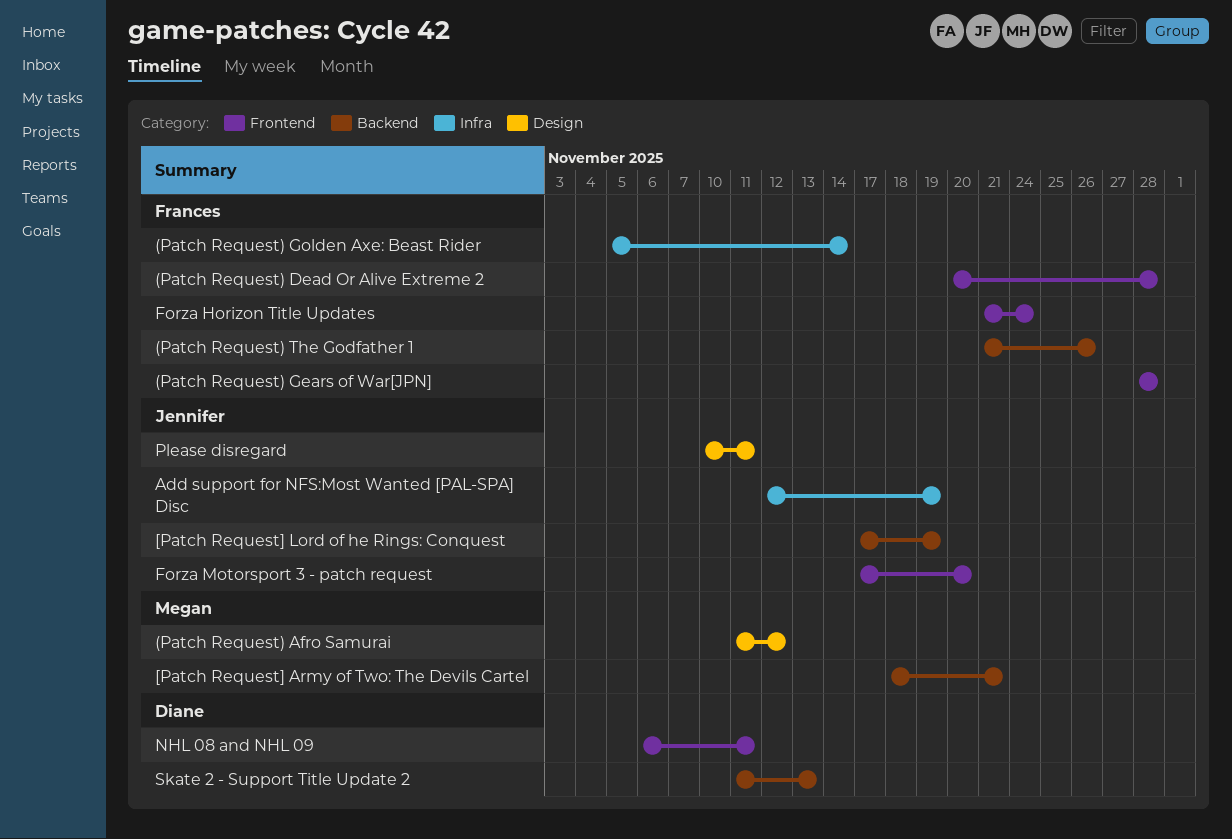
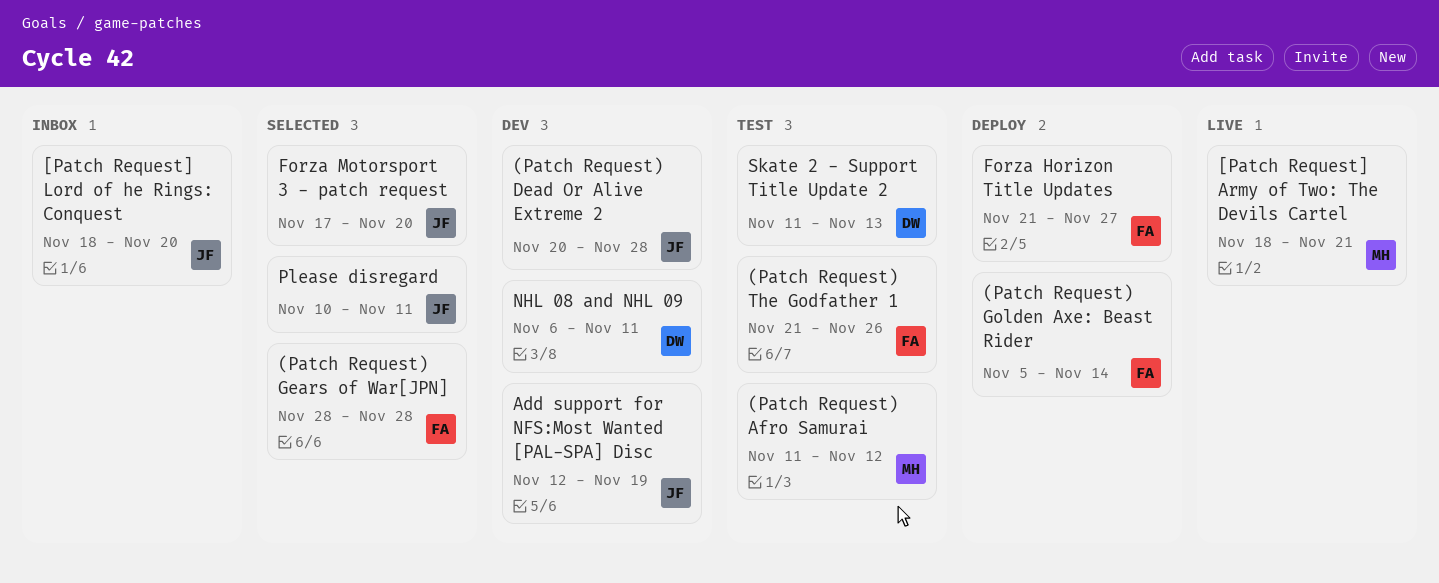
(Patch Request) Dead Or Alive Extreme 2, owner: Frances -> Jennifer
[Patch Request] Lord of he Rings: Conquest, start: Nov 17 -> Nov 18
[Patch Request] Lord of he Rings: Conquest, due: Nov 19 -> Nov 20
Forza Horizon Title Updates, due: Nov 24 -> Nov 27

